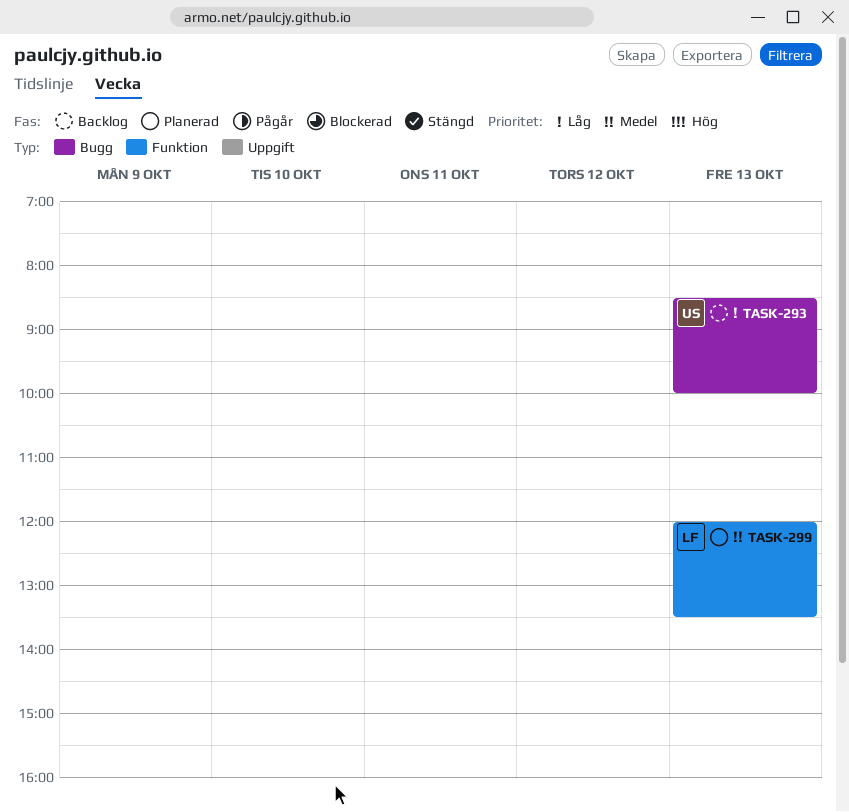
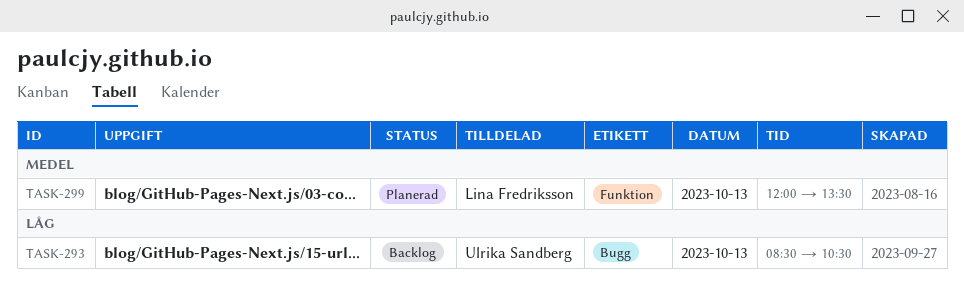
TASK-293, ends: 10:00 -> 10:30

